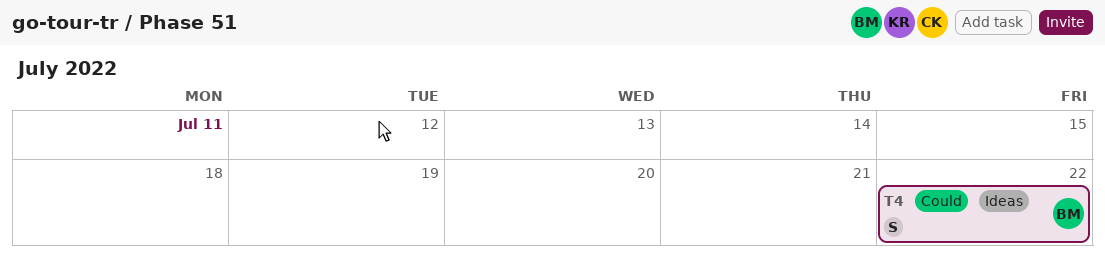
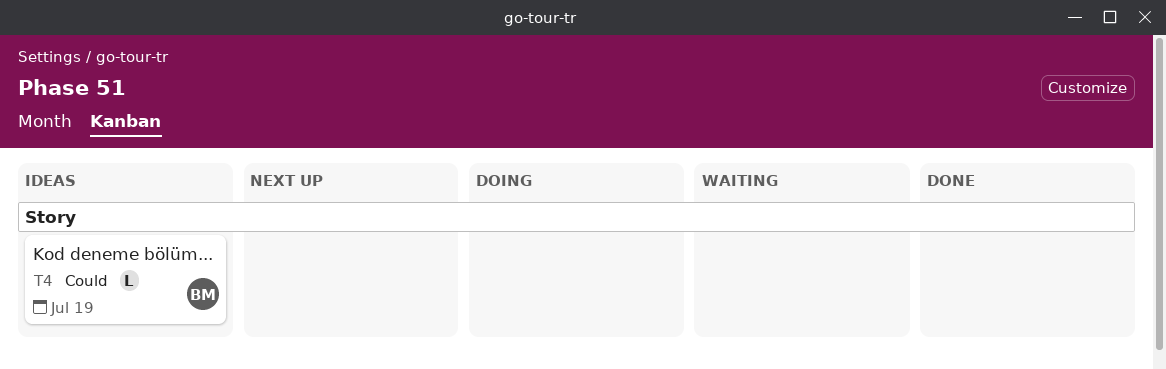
T4, estimate: S -> L
T4, due: Jul 22 -> Jul 19

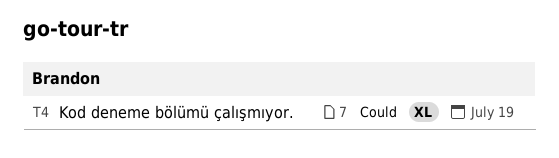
T4, estimate: L -> XL

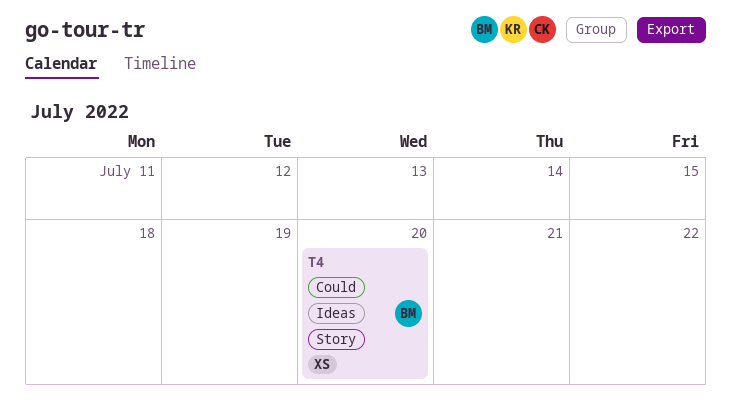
T4, estimate: XL -> XS
T4, due: Jul 19 -> Jul 20

